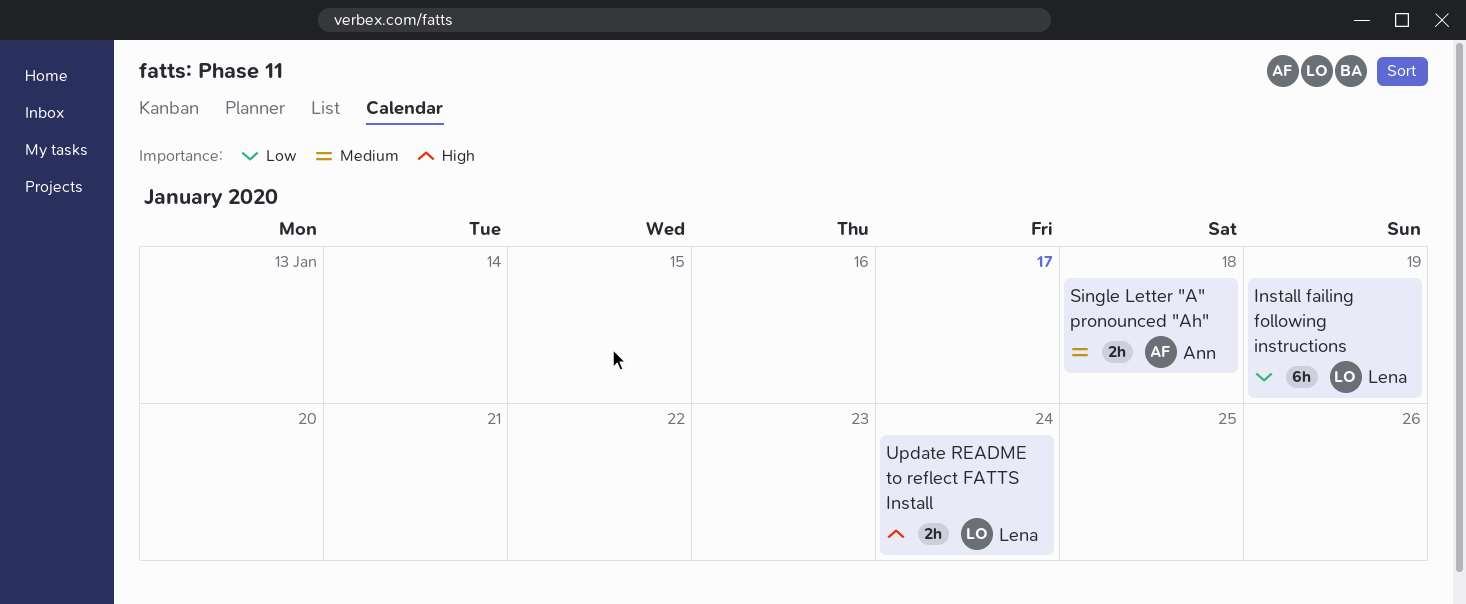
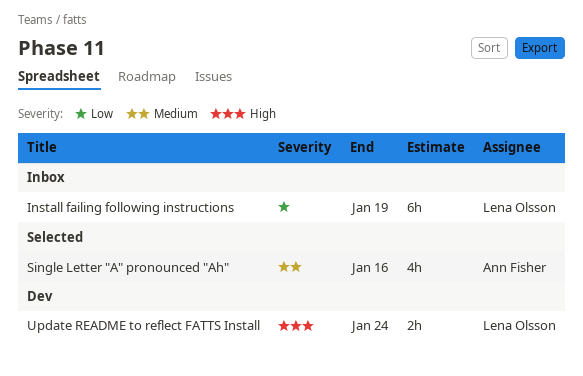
Single Letter "A" pronounced "Ah", estimate: 2h -> 4h
Single Letter "A" pronounced "Ah", due: Jan 18 -> Jan 16

